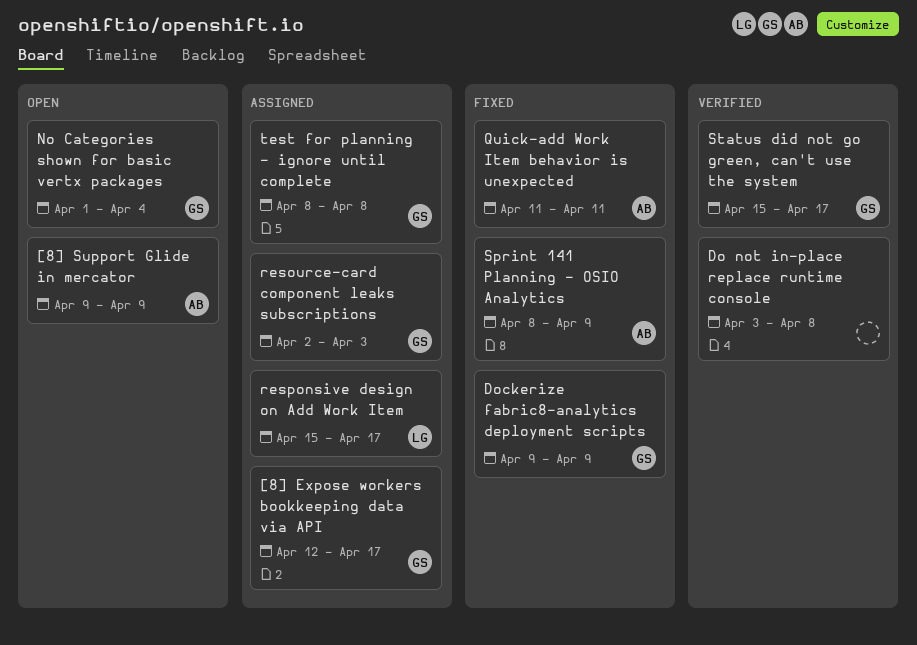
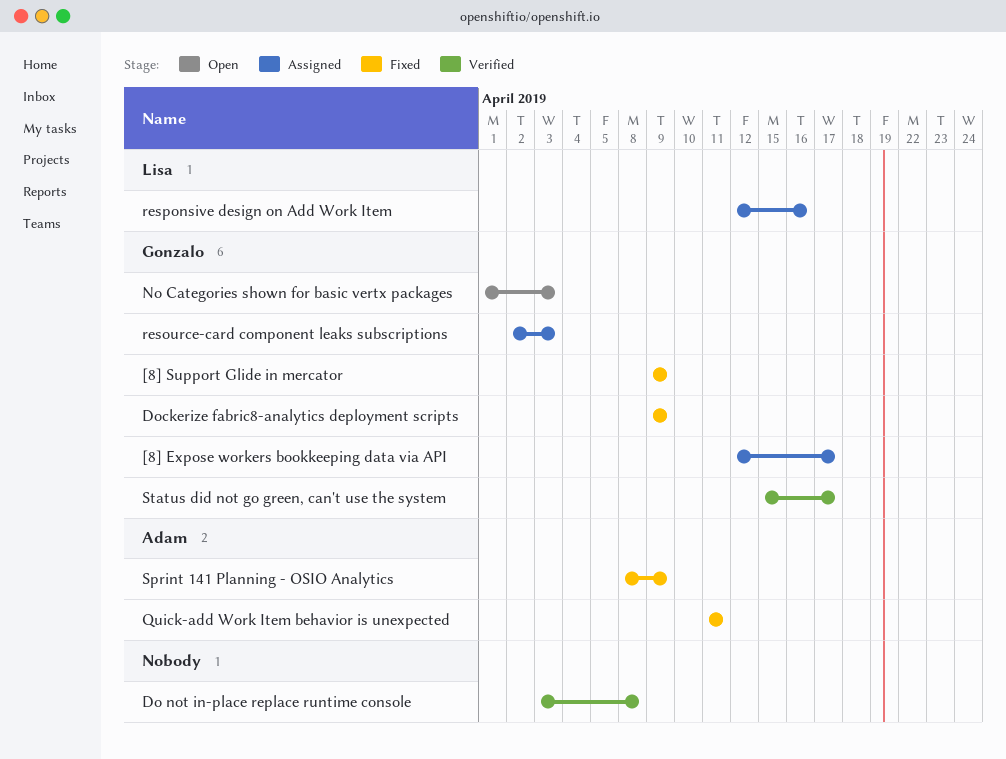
[8] Support Glide in mercator, status: Open -> Fixed
[8] Support Glide in mercator, owner: Adam -> Gonzalo
No Categories shown for basic vertx packages, due: Apr 4 -> Apr 3
responsive design on Add Work Item, start: Apr 15 -> Apr 12
responsive design on Add Work Item, due: Apr 17 -> Apr 16
test for planning - ignore until complete: present -> none

